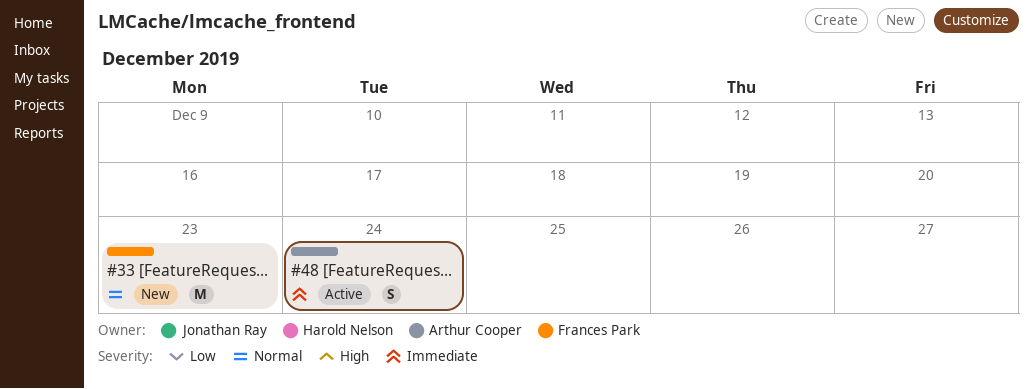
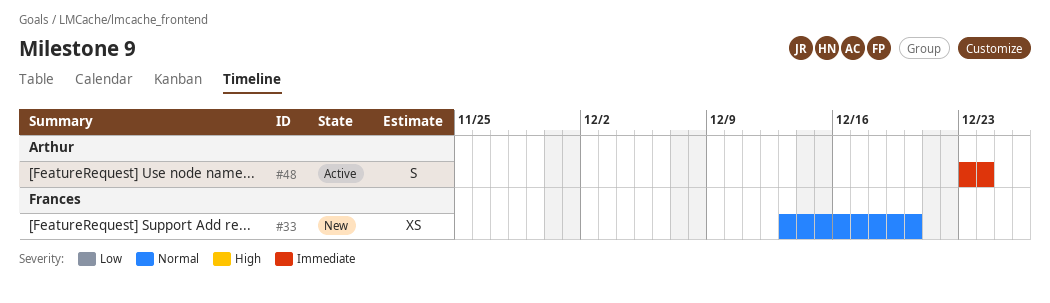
#33, estimate: M -> XS
#33, due: Dec 23 -> Dec 20

